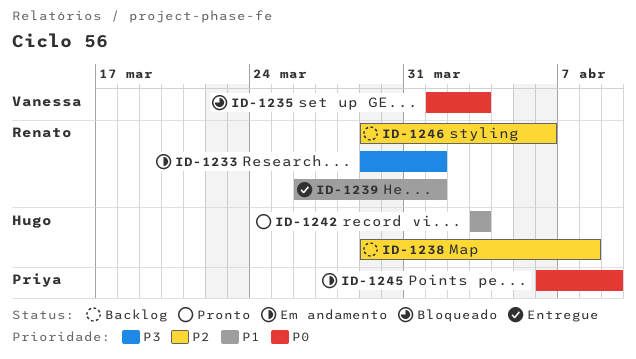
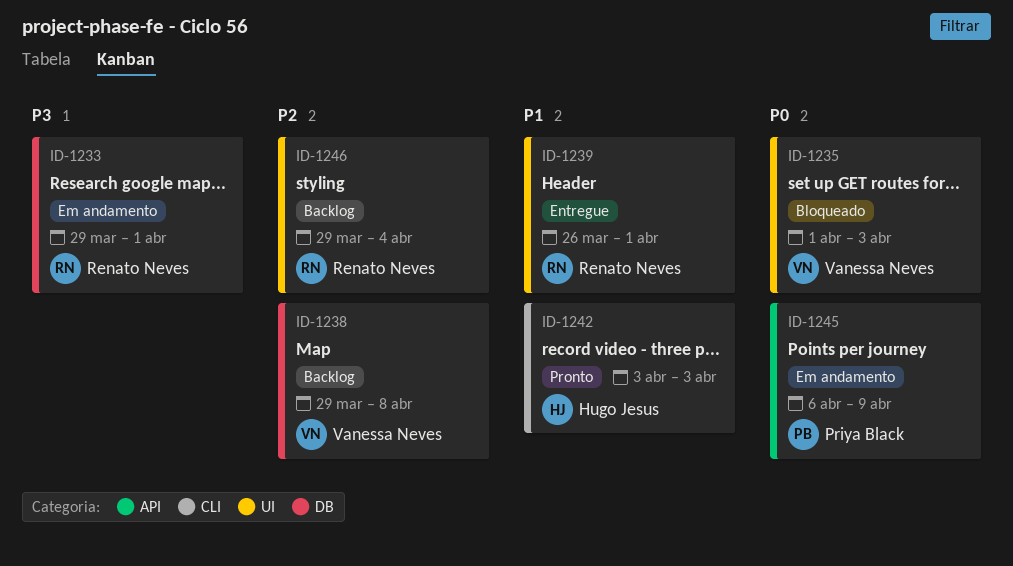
ID-1238, owner: Hugo Jesus -> Vanessa Neves
ID-1246, due: Apr 6 -> Apr 4

